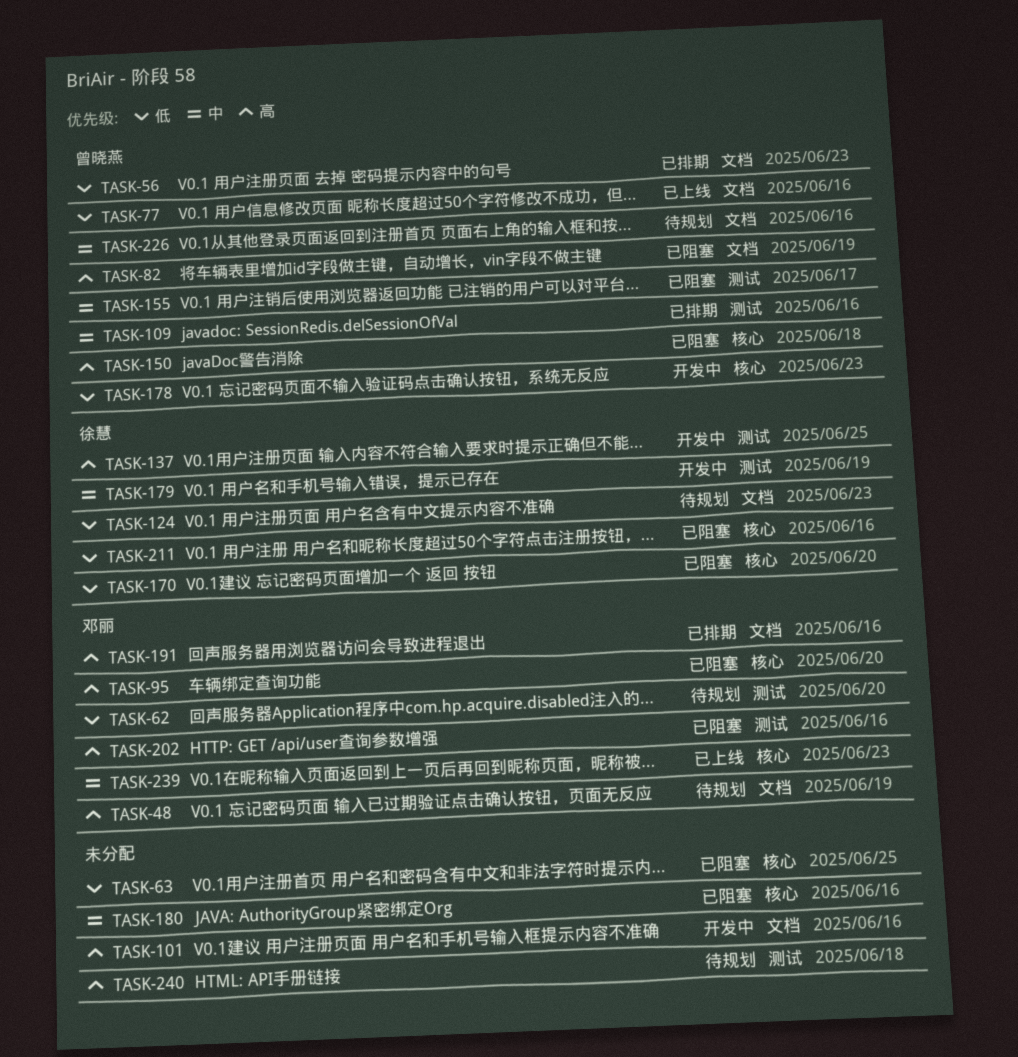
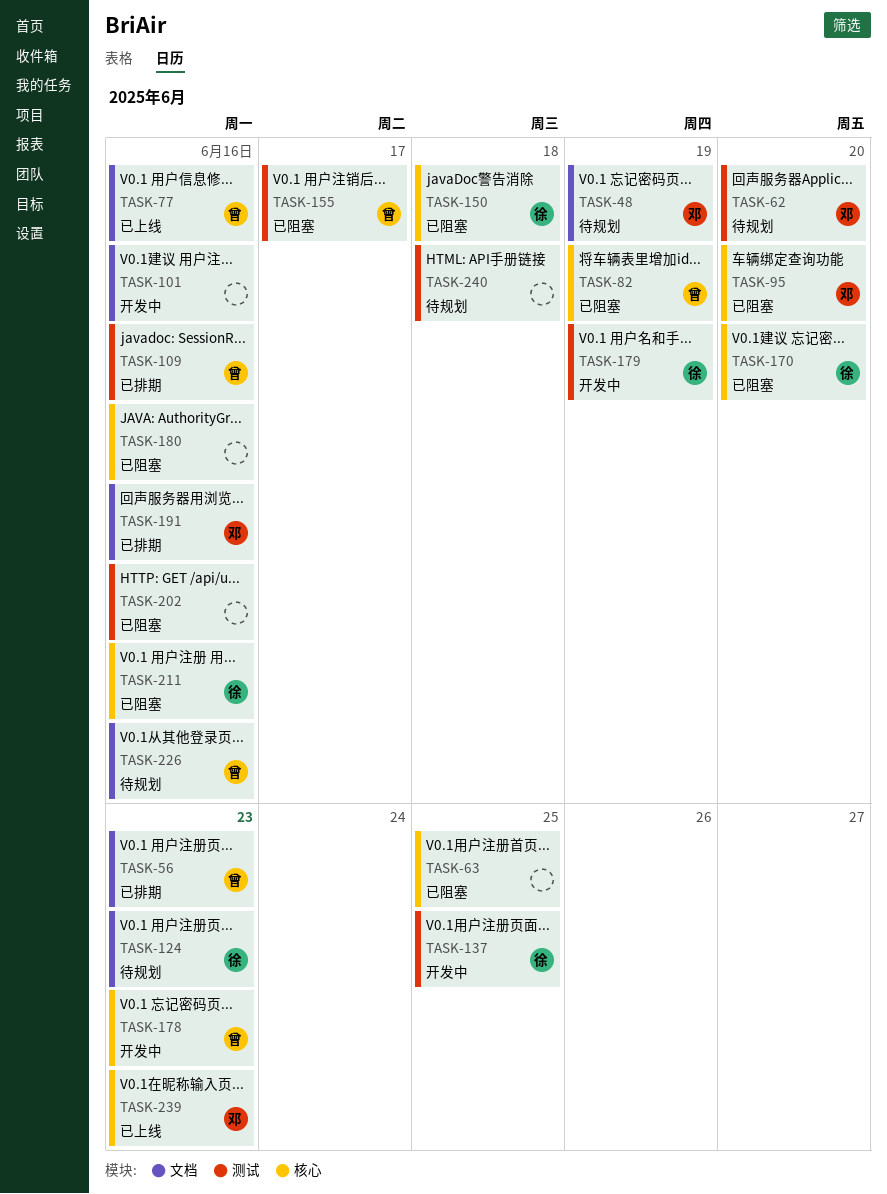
TASK-82, label: 文档 -> 核心
TASK-150, owner: 曾晓燕 -> 徐慧
TASK-202, owner: 邓丽 -> none

